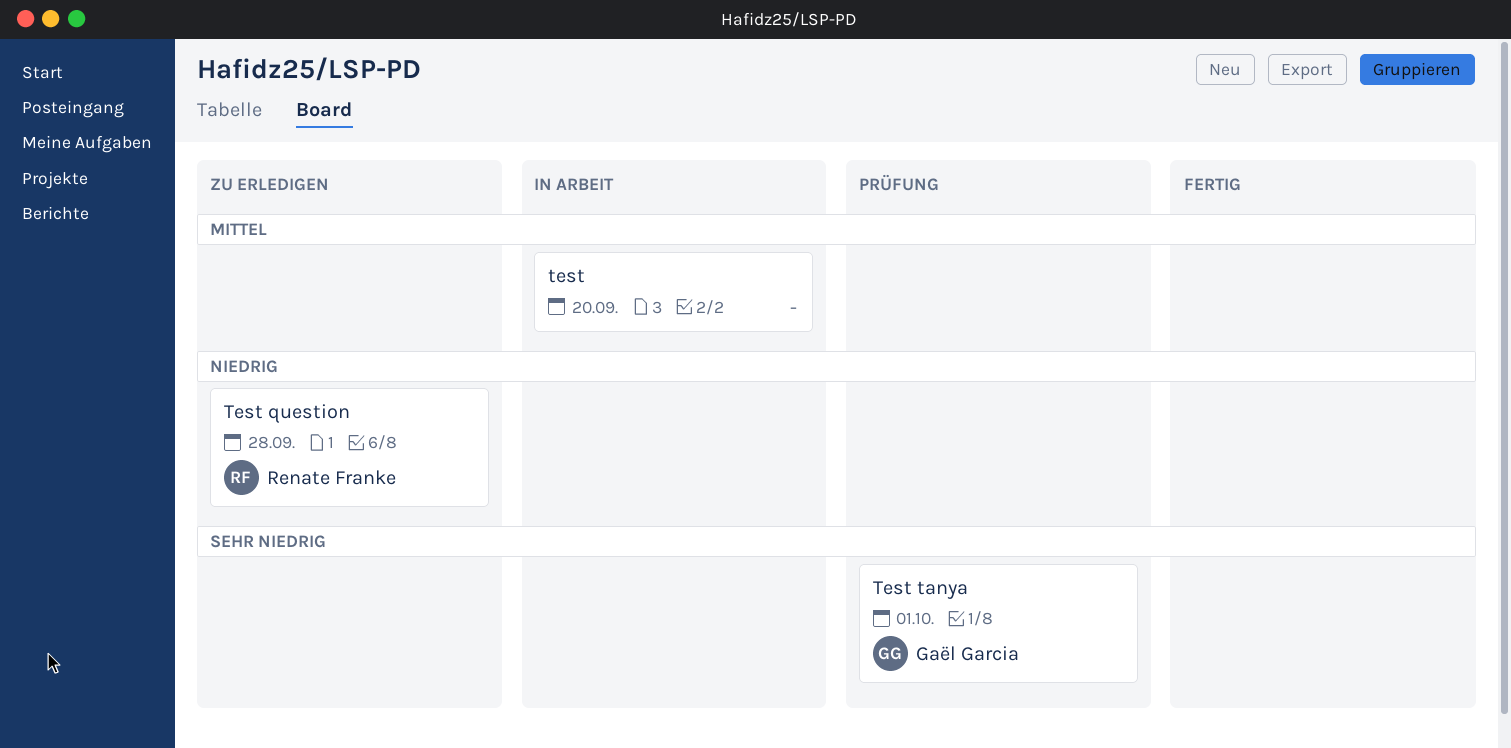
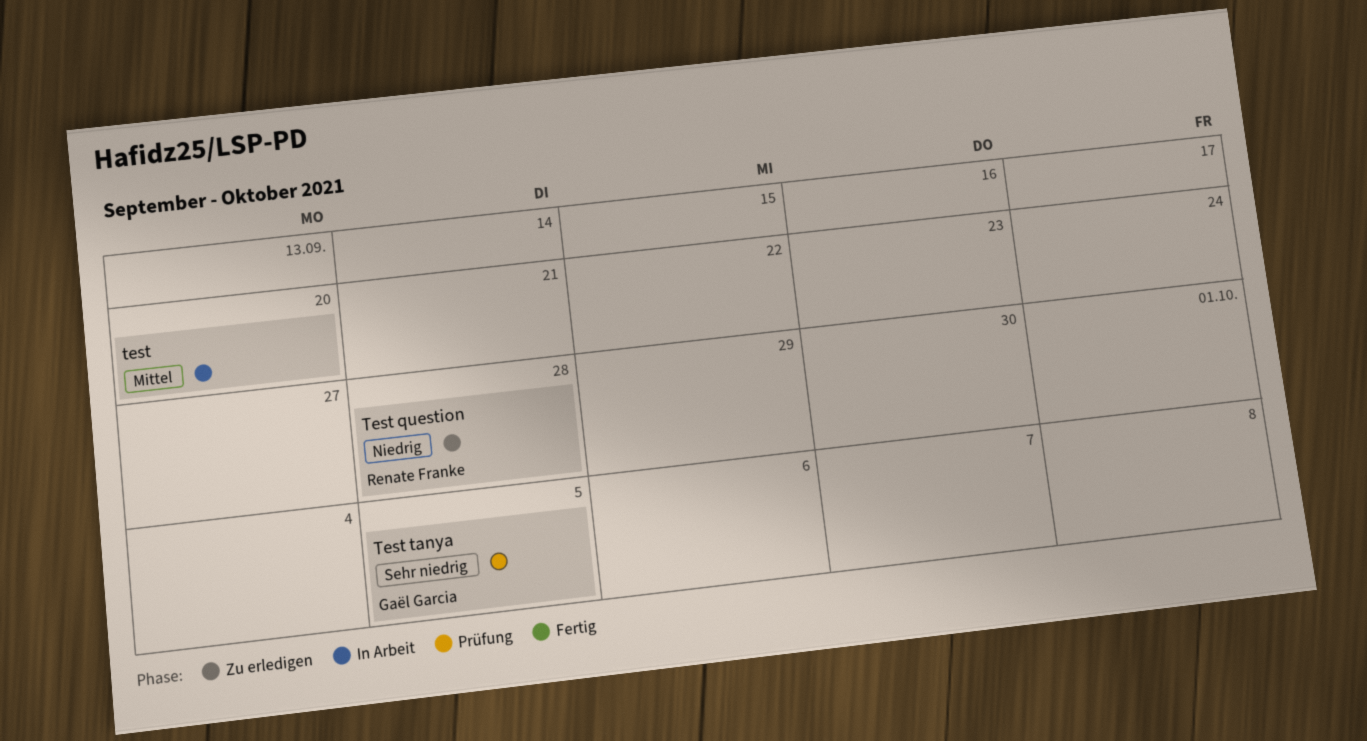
Test tanya, due: Oct 1 -> Oct 5

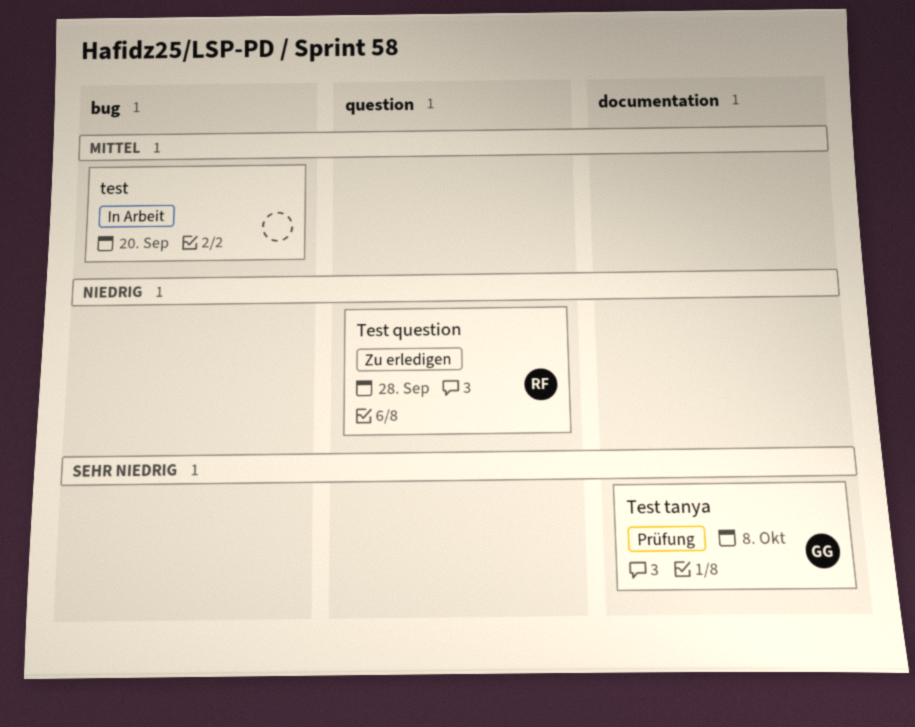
Test tanya, due: Oct 5 -> Oct 8

